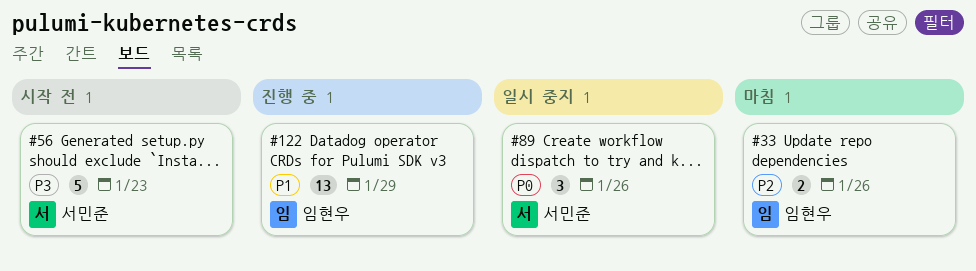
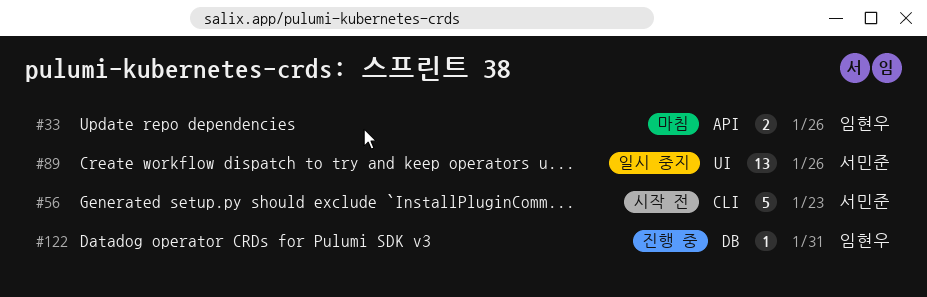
#89, estimate: 3 -> 13
#122, estimate: 13 -> 1
#122, due: Jan 29 -> Jan 31

